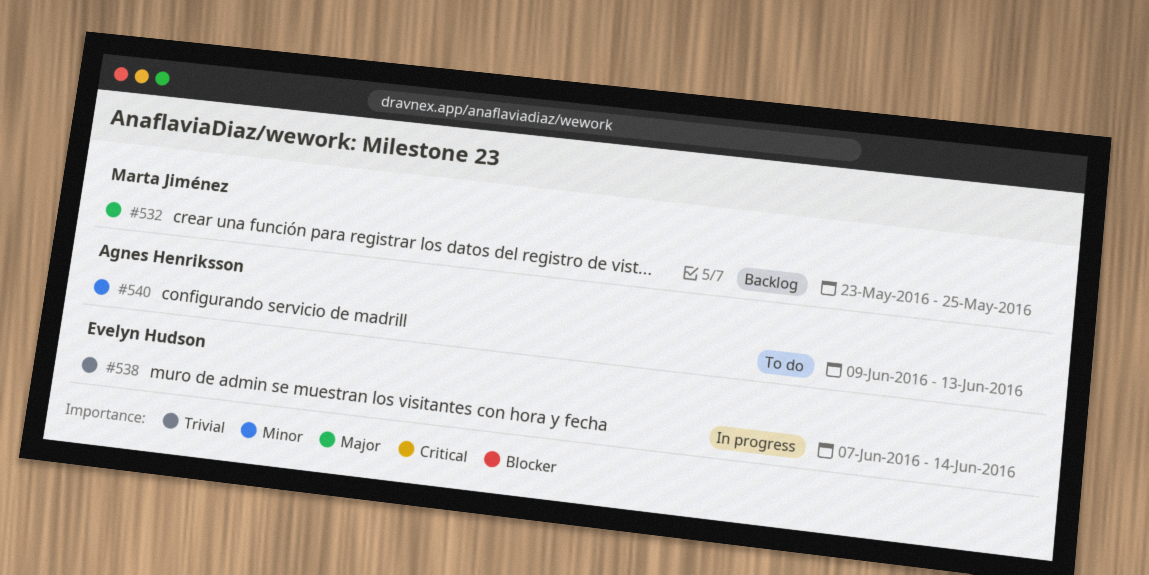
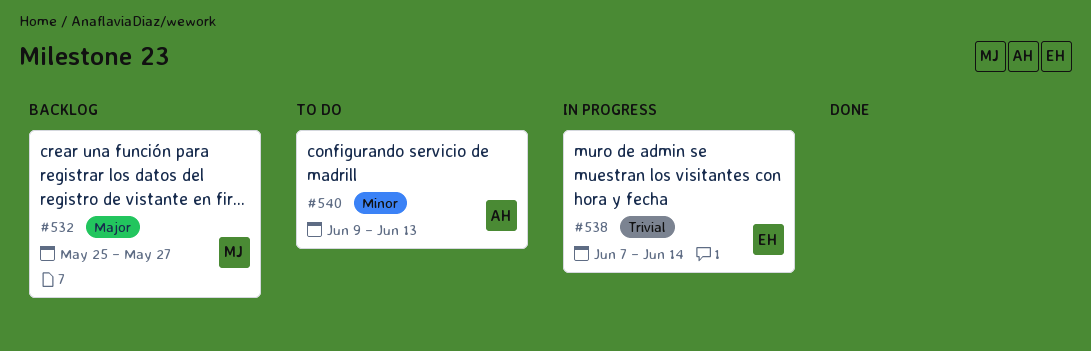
#532, start: May 23 -> May 25
#532, due: May 25 -> May 27

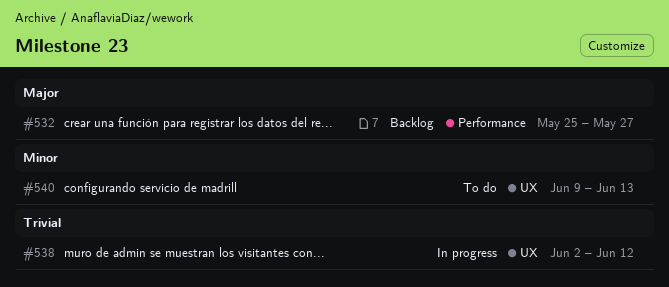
#538, start: Jun 7 -> Jun 2
#538, due: Jun 14 -> Jun 12

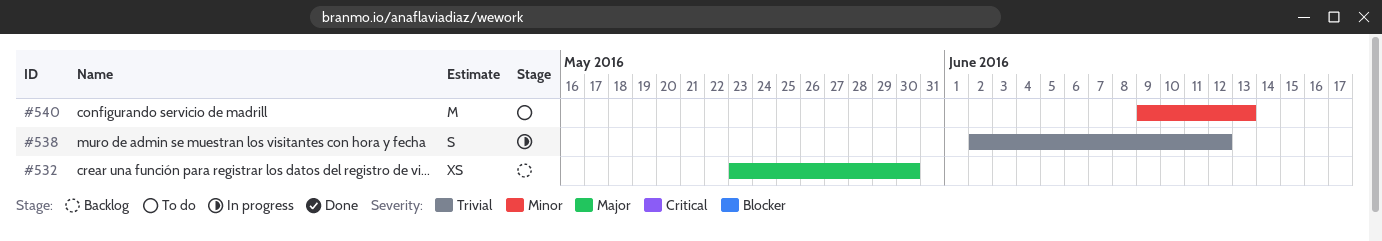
#532, start: May 25 -> May 23
#532, due: May 27 -> May 30

